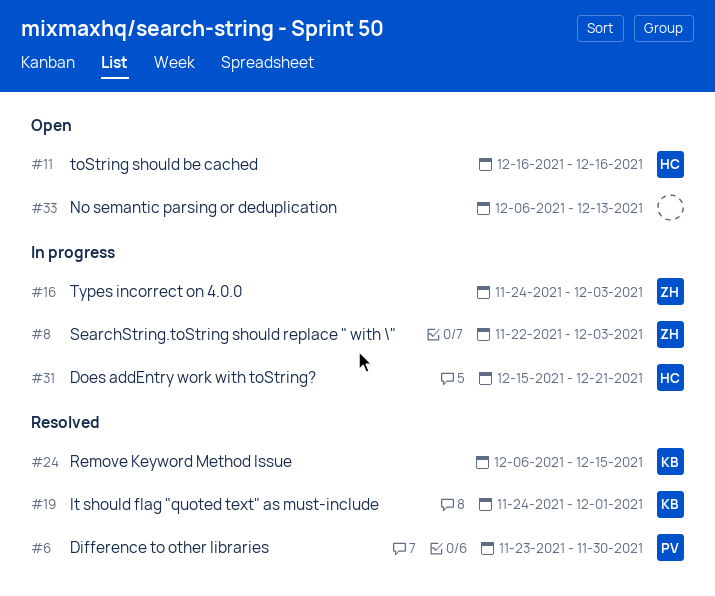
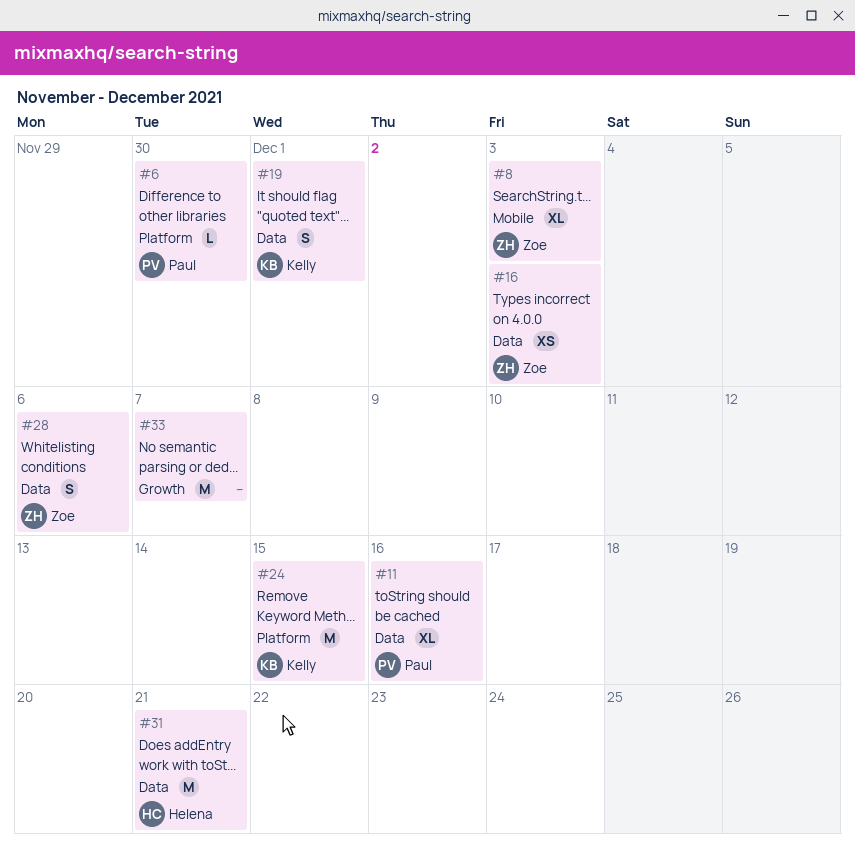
#11, owner: Helena -> Paul
#28: none -> present
#33, due: Dec 13 -> Dec 7

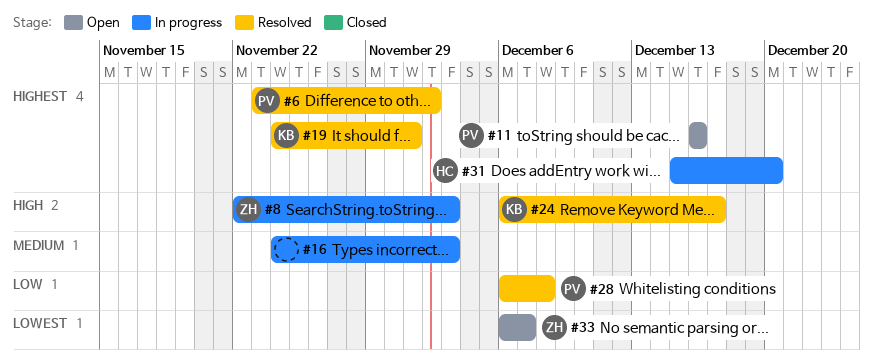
#6, due: Nov 30 -> Dec 2
#16, owner: Zoe -> none
#24, due: Dec 15 -> Dec 17
#28, owner: Zoe -> Paul
#28, due: Dec 6 -> Dec 8
#31, due: Dec 21 -> Dec 20
#33, owner: none -> Zoe

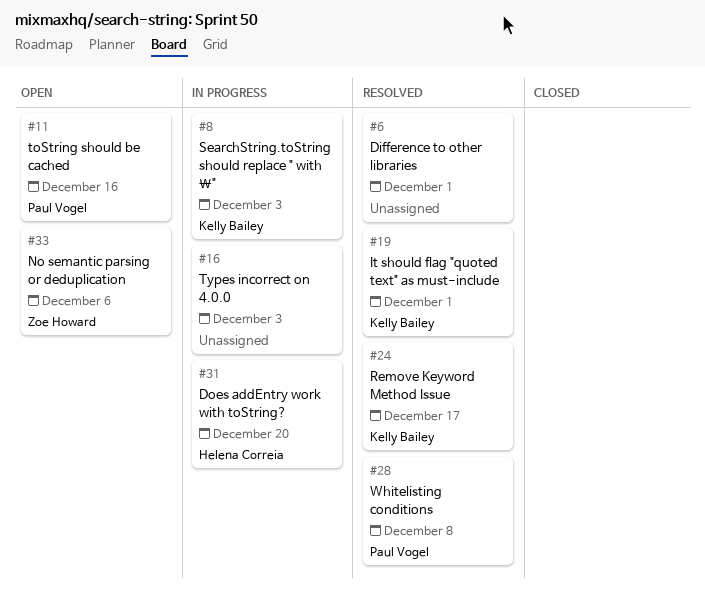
#6, owner: Paul Vogel -> none
#6, due: Dec 2 -> Dec 1
#8, owner: Zoe Howard -> Kelly Bailey
#33, due: Dec 7 -> Dec 6

